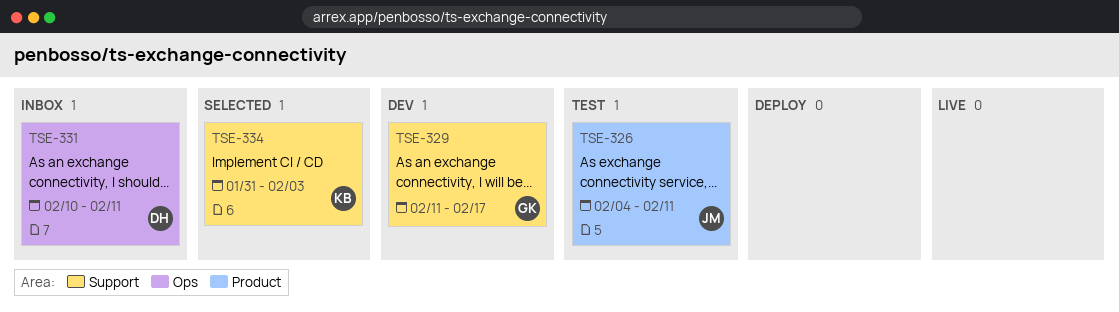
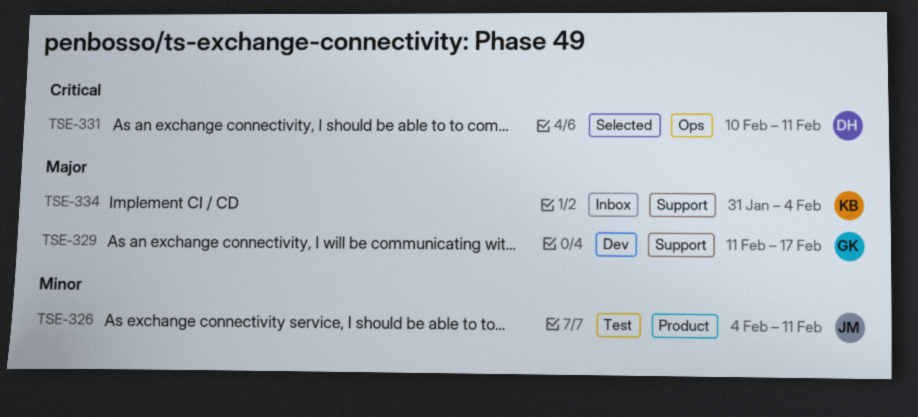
TSE-331, status: Inbox -> Selected
TSE-334, status: Selected -> Inbox
TSE-334, due: Feb 3 -> Feb 4

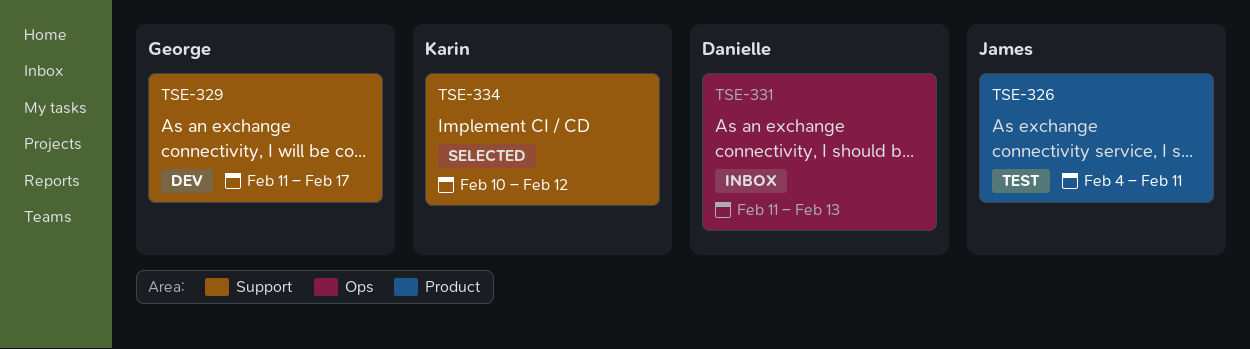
TSE-331, status: Selected -> Inbox
TSE-331, start: Feb 10 -> Feb 11
TSE-331, due: Feb 11 -> Feb 13
TSE-334, status: Inbox -> Selected
TSE-334, start: Jan 31 -> Feb 10
TSE-334, due: Feb 4 -> Feb 12

